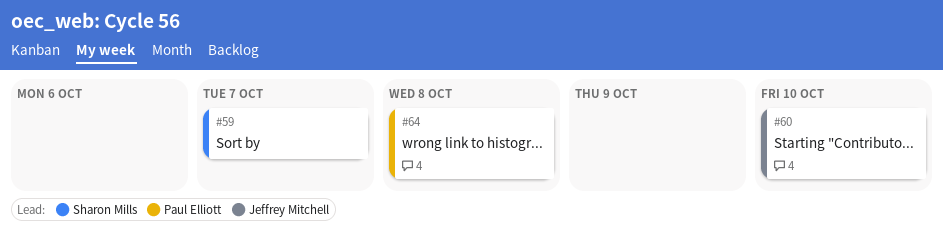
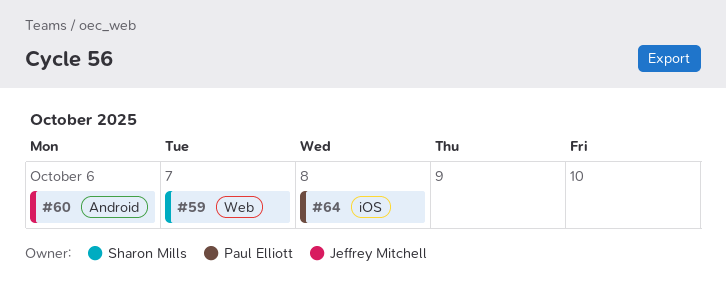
#60, due: Oct 10 -> Oct 6

